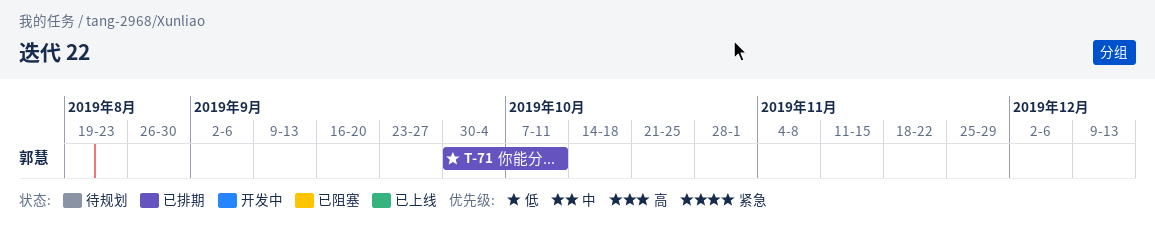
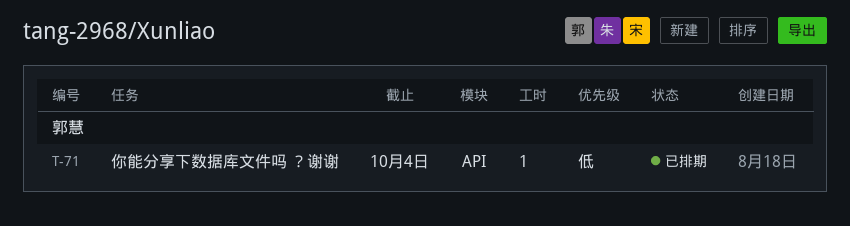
T-71, due: Oct 11 -> Oct 4

